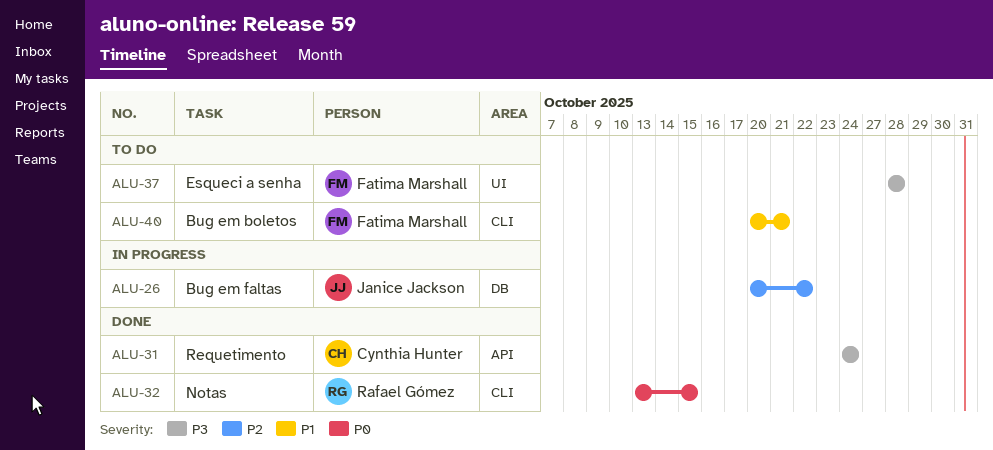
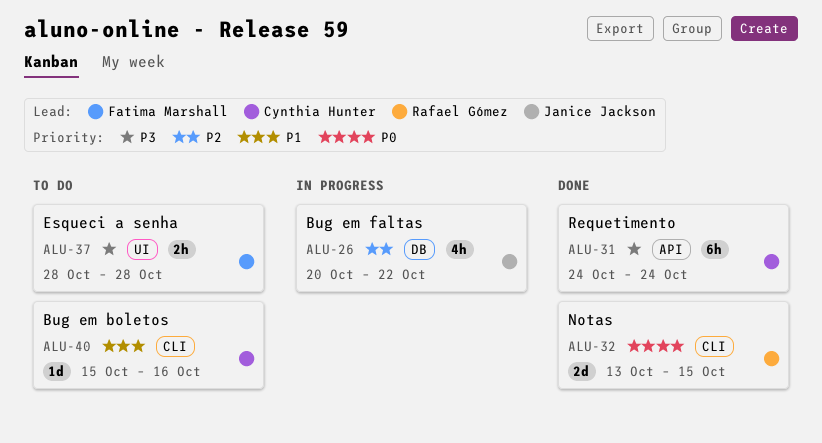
ALU-40, owner: Fatima Marshall -> Cynthia Hunter
ALU-40, start: Oct 20 -> Oct 15
ALU-40, due: Oct 21 -> Oct 16

